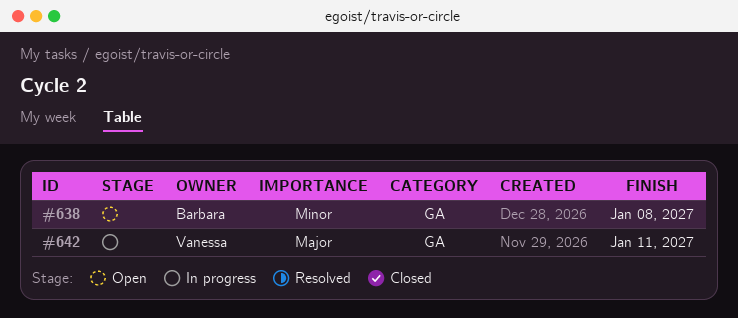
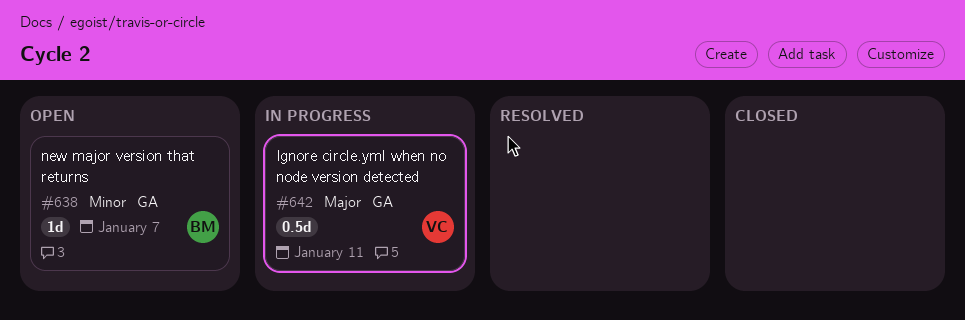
#638, due: Jan 8 -> Jan 7

